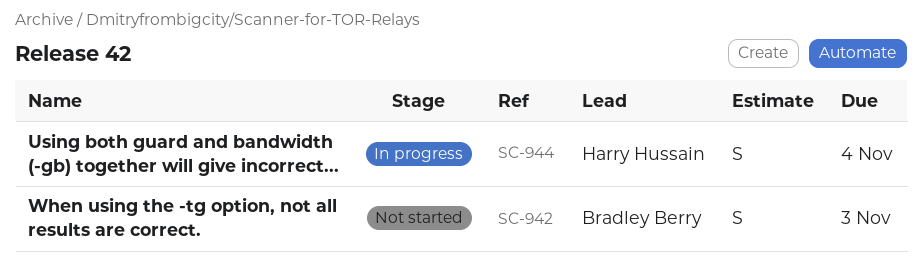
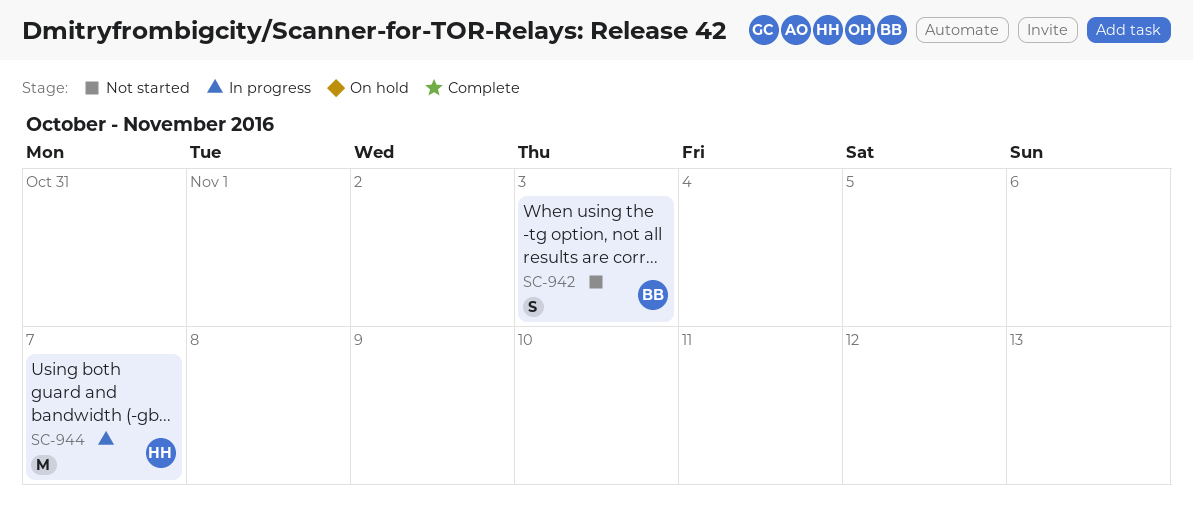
SC-944, estimate: S -> M
SC-944, due: Nov 4 -> Nov 7

